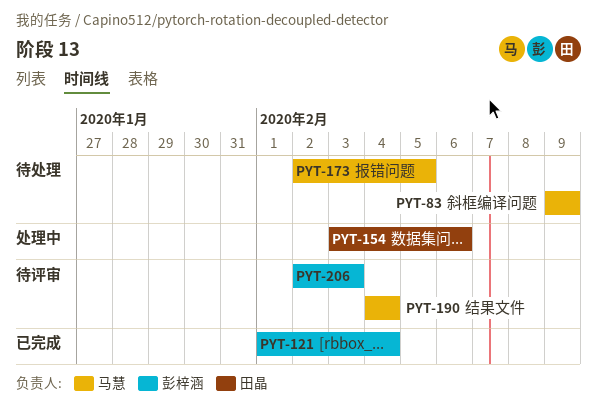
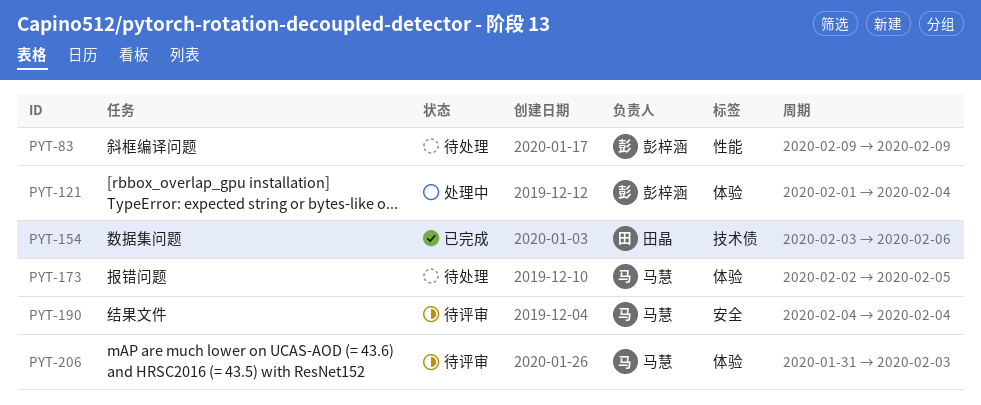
PYT-83, owner: 马慧 -> 彭梓涵
PYT-121, status: 已完成 -> 处理中
PYT-154, status: 处理中 -> 已完成
PYT-206, owner: 彭梓涵 -> 马慧
PYT-206, start: Feb 2 -> Jan 31

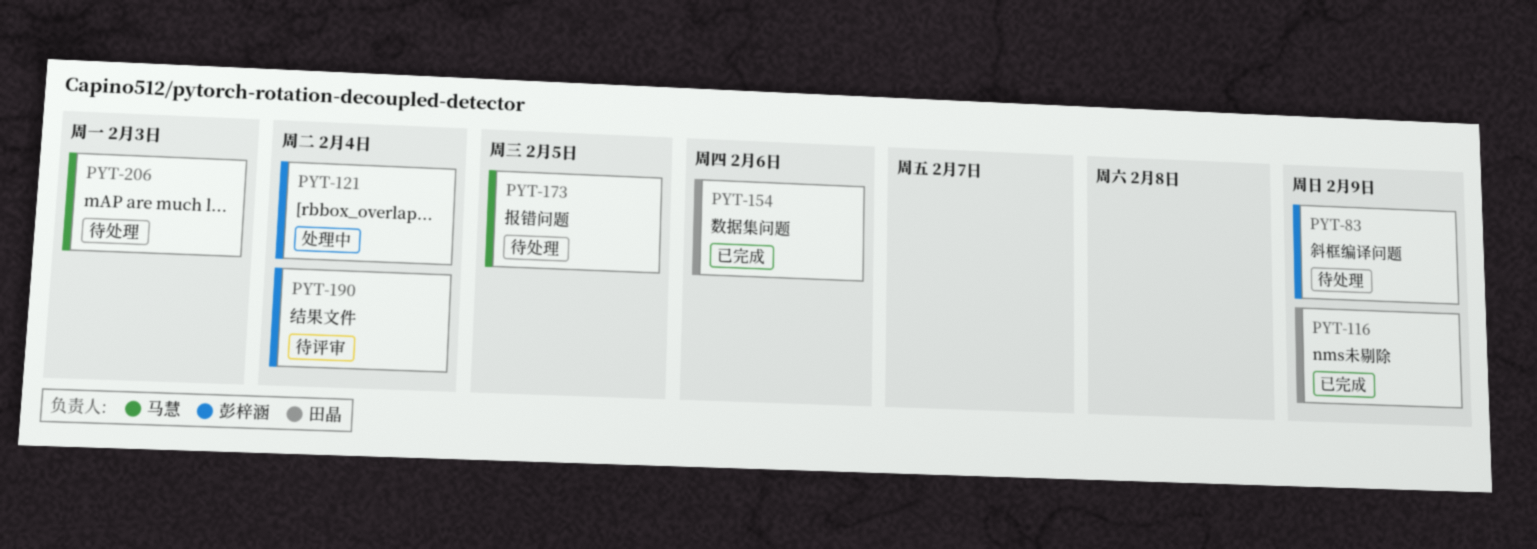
PYT-116: none -> present
PYT-190, owner: 马慧 -> 彭梓涵
PYT-206, status: 待评审 -> 待处理

